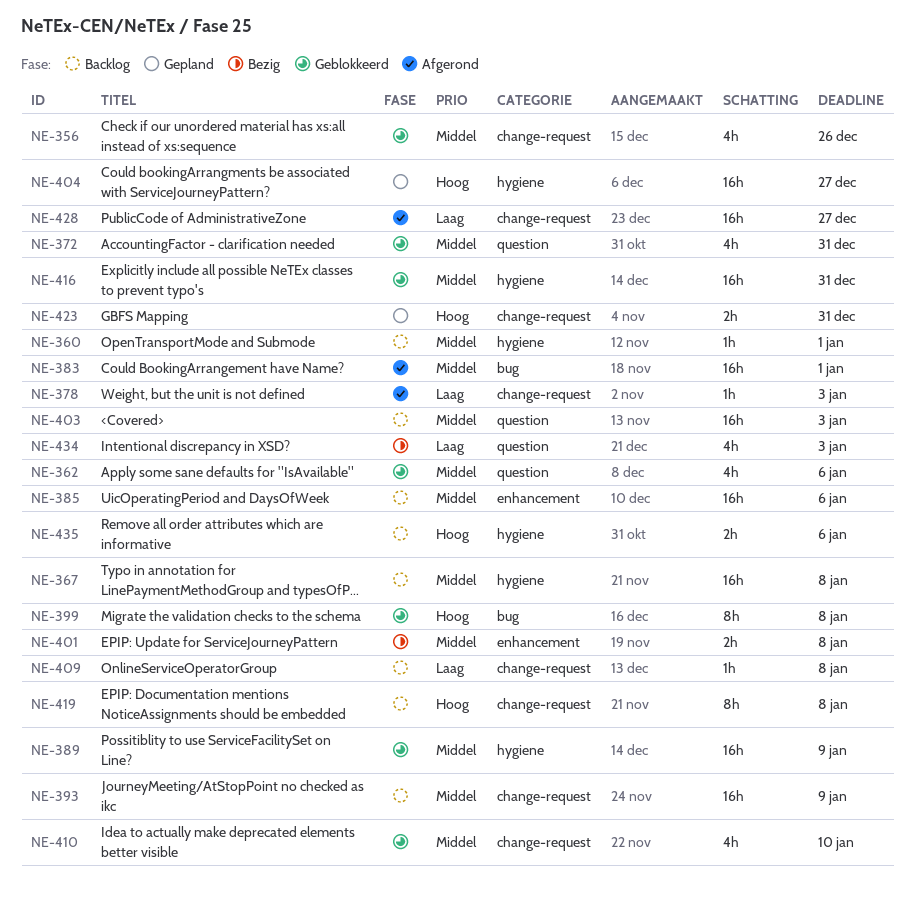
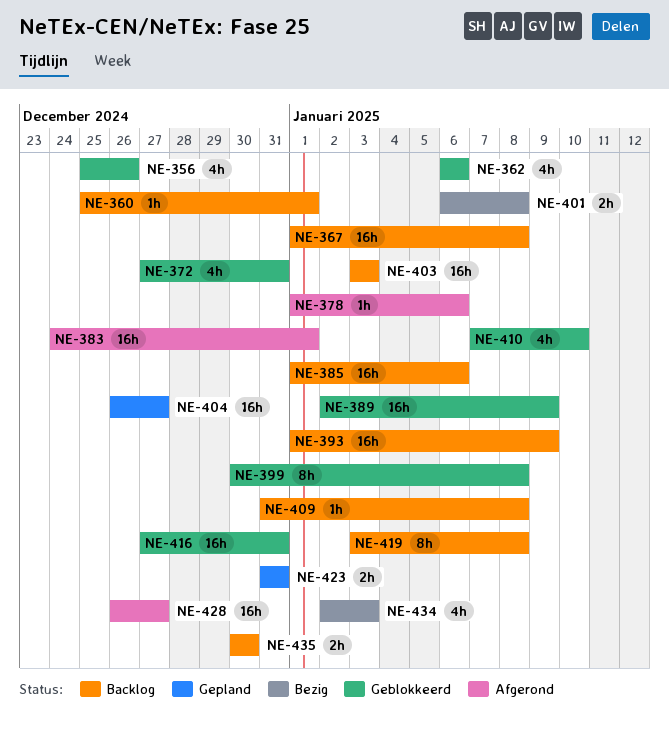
NE-378, due: Jan 3 -> Jan 6
NE-435, due: Jan 6 -> Dec 30

